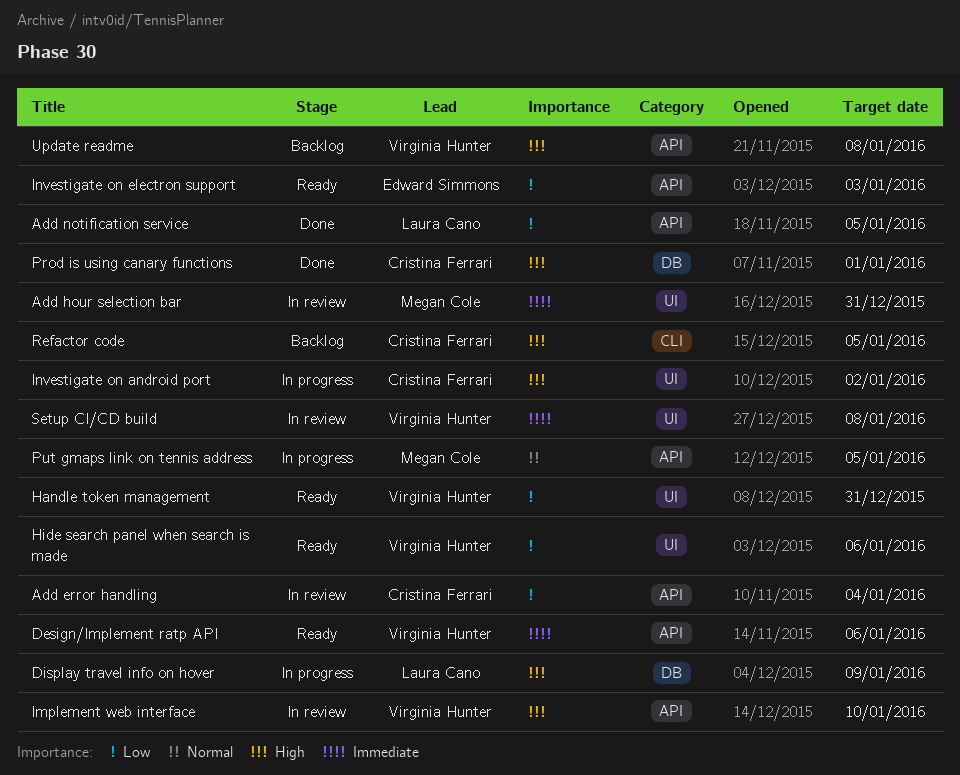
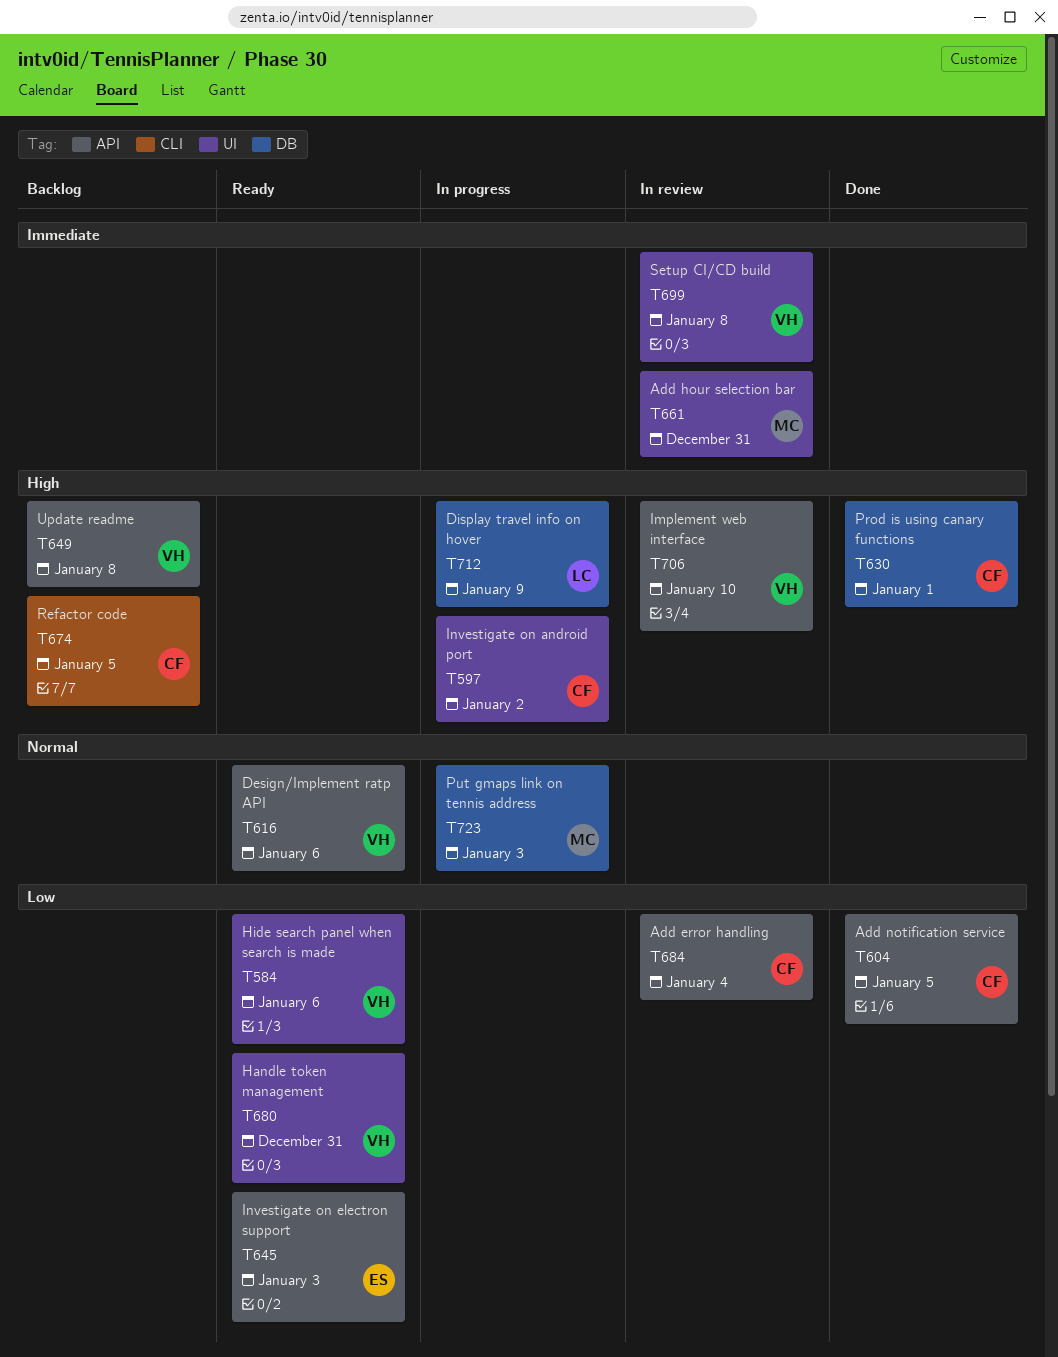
Add notification service, owner: Laura Cano -> Cristina Ferrari
Design/Implement ratp API, priority: Immediate -> Normal
Put gmaps link on tennis address, label: API -> DB
Put gmaps link on tennis address, due: Jan 5 -> Jan 3

